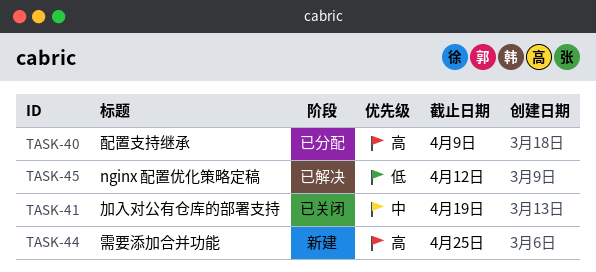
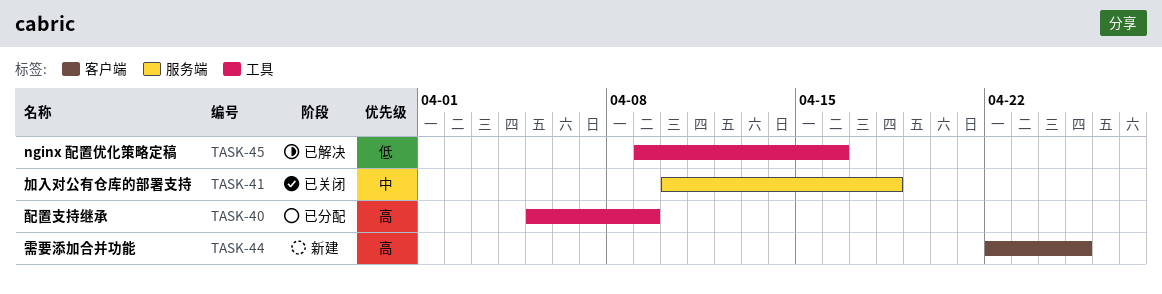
TASK-41, due: Apr 19 -> Apr 18
TASK-45, due: Apr 12 -> Apr 16

